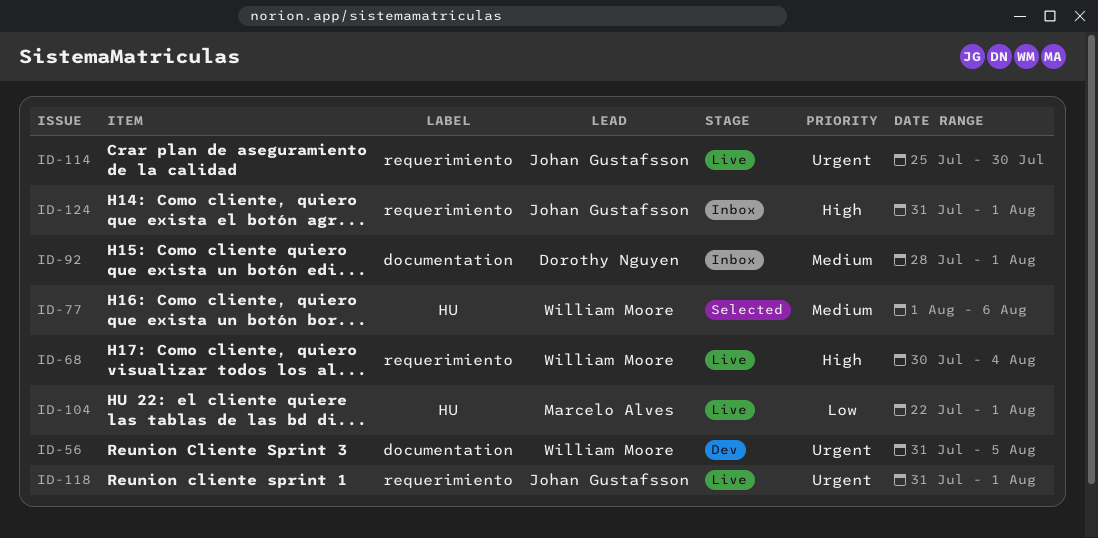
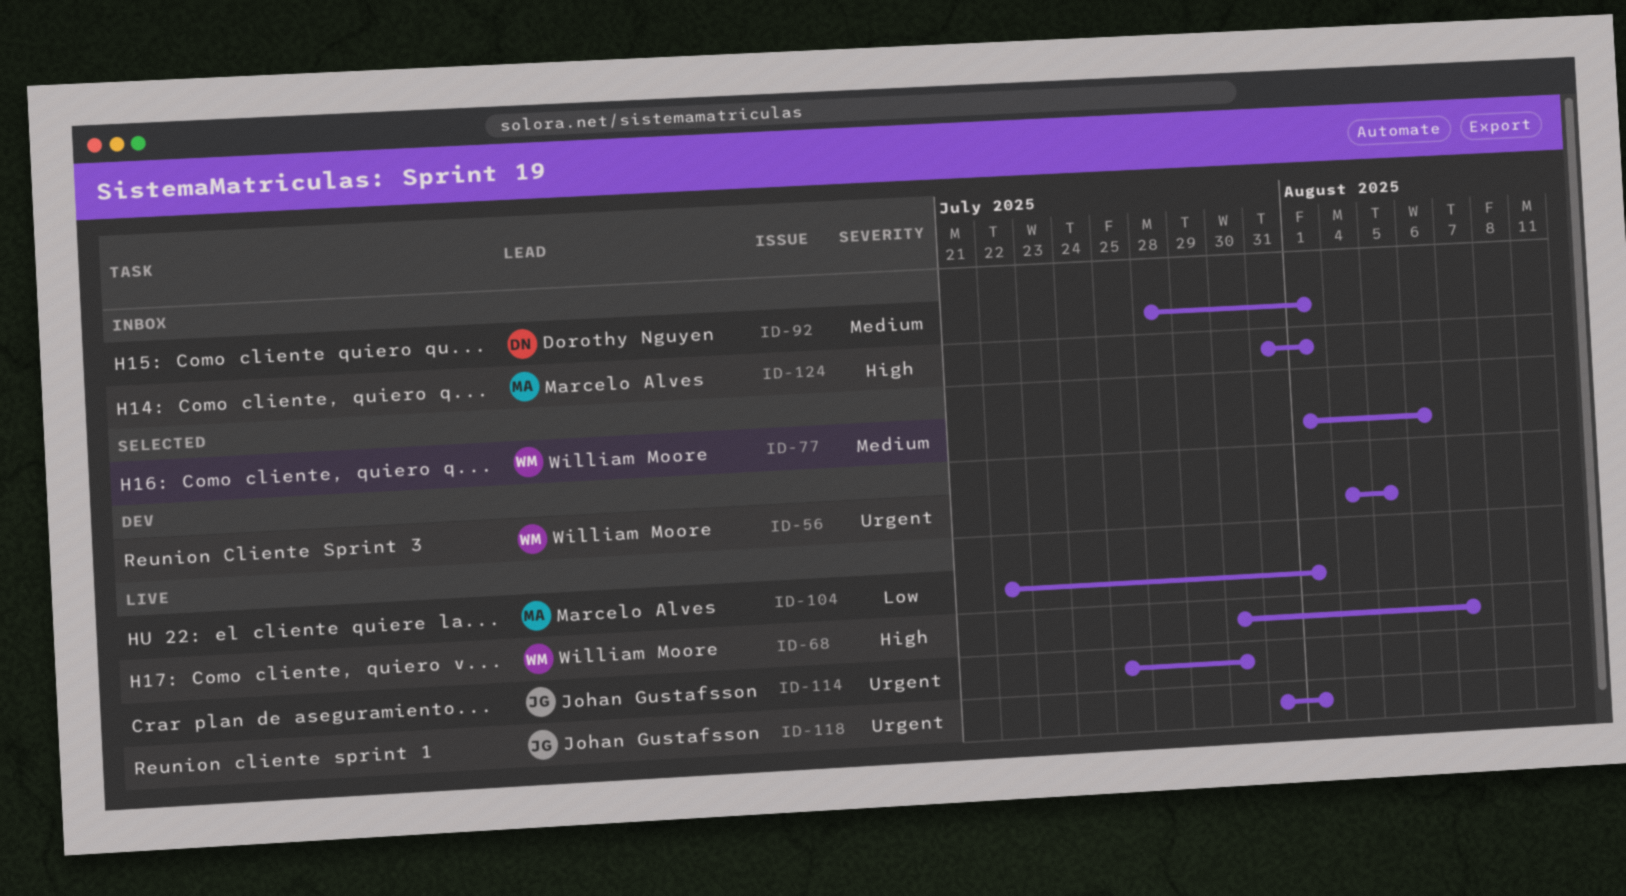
ID-56, start: Jul 31 -> Aug 4
ID-68, due: Aug 4 -> Aug 7
ID-124, owner: Johan Gustafsson -> Marcelo Alves

